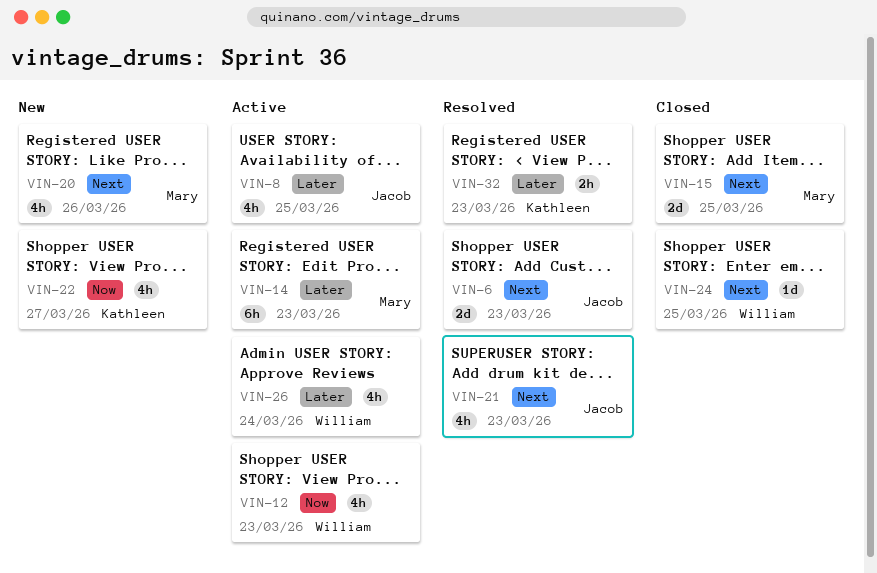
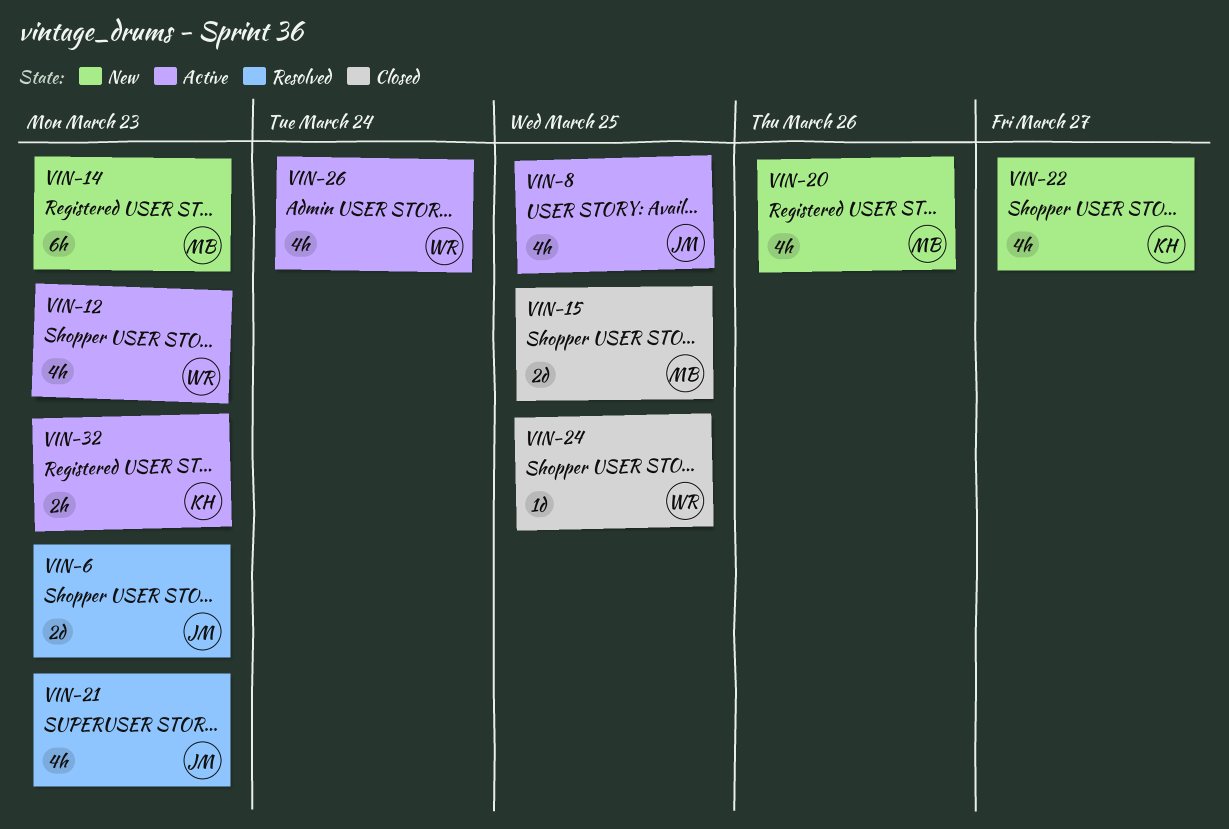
VIN-14, status: Active -> New
VIN-32, status: Resolved -> Active

